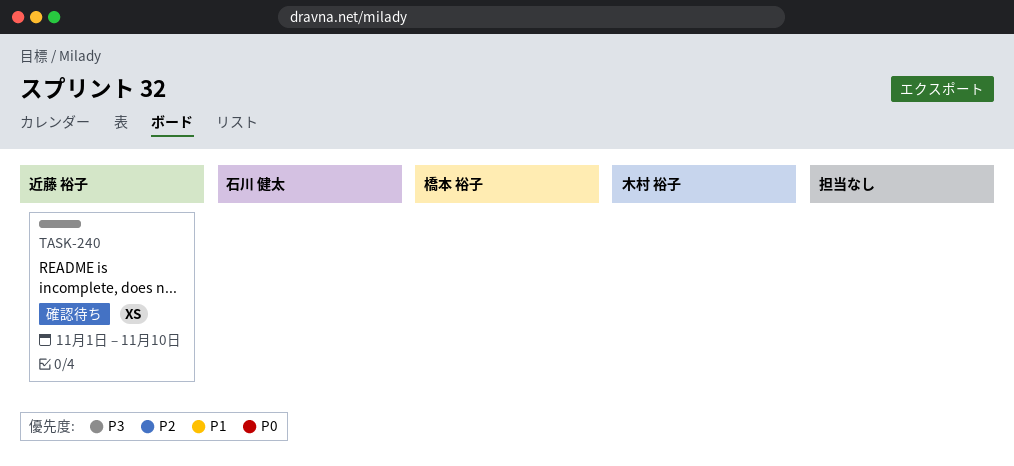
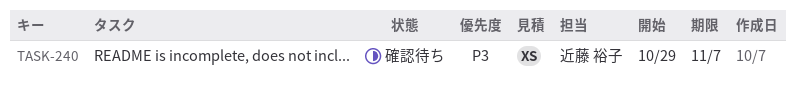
TASK-240, start: Nov 1 -> Oct 29
TASK-240, due: Nov 10 -> Nov 7

